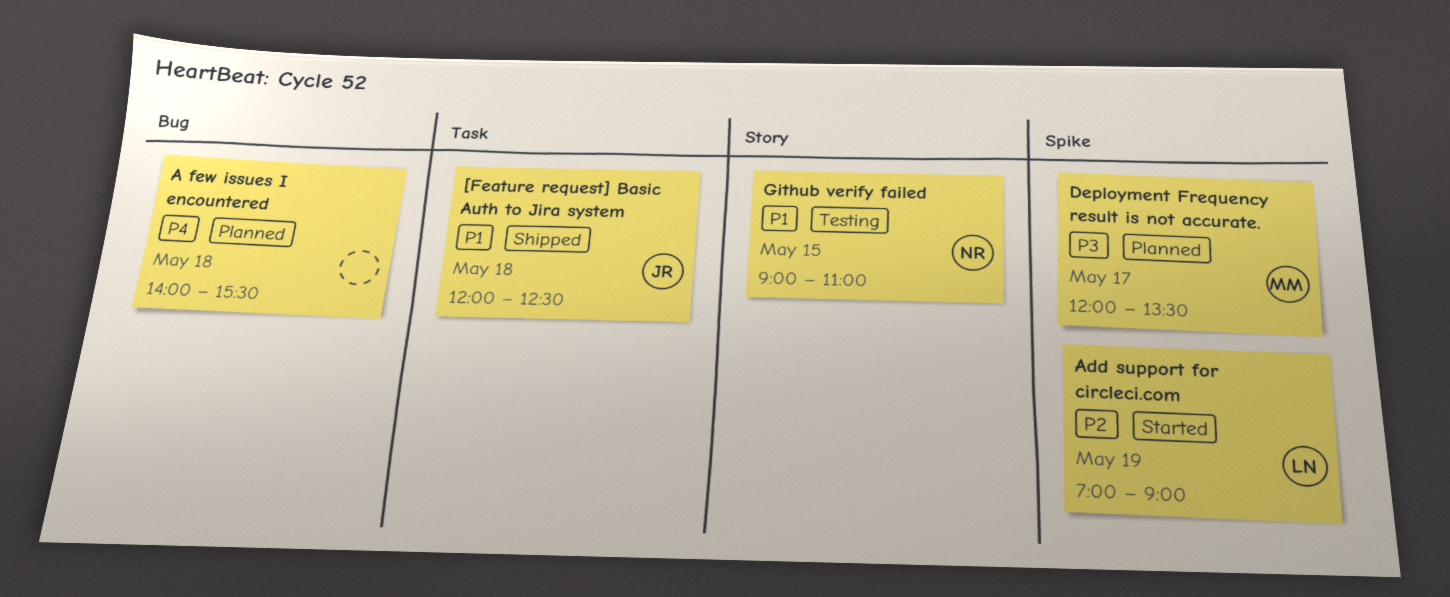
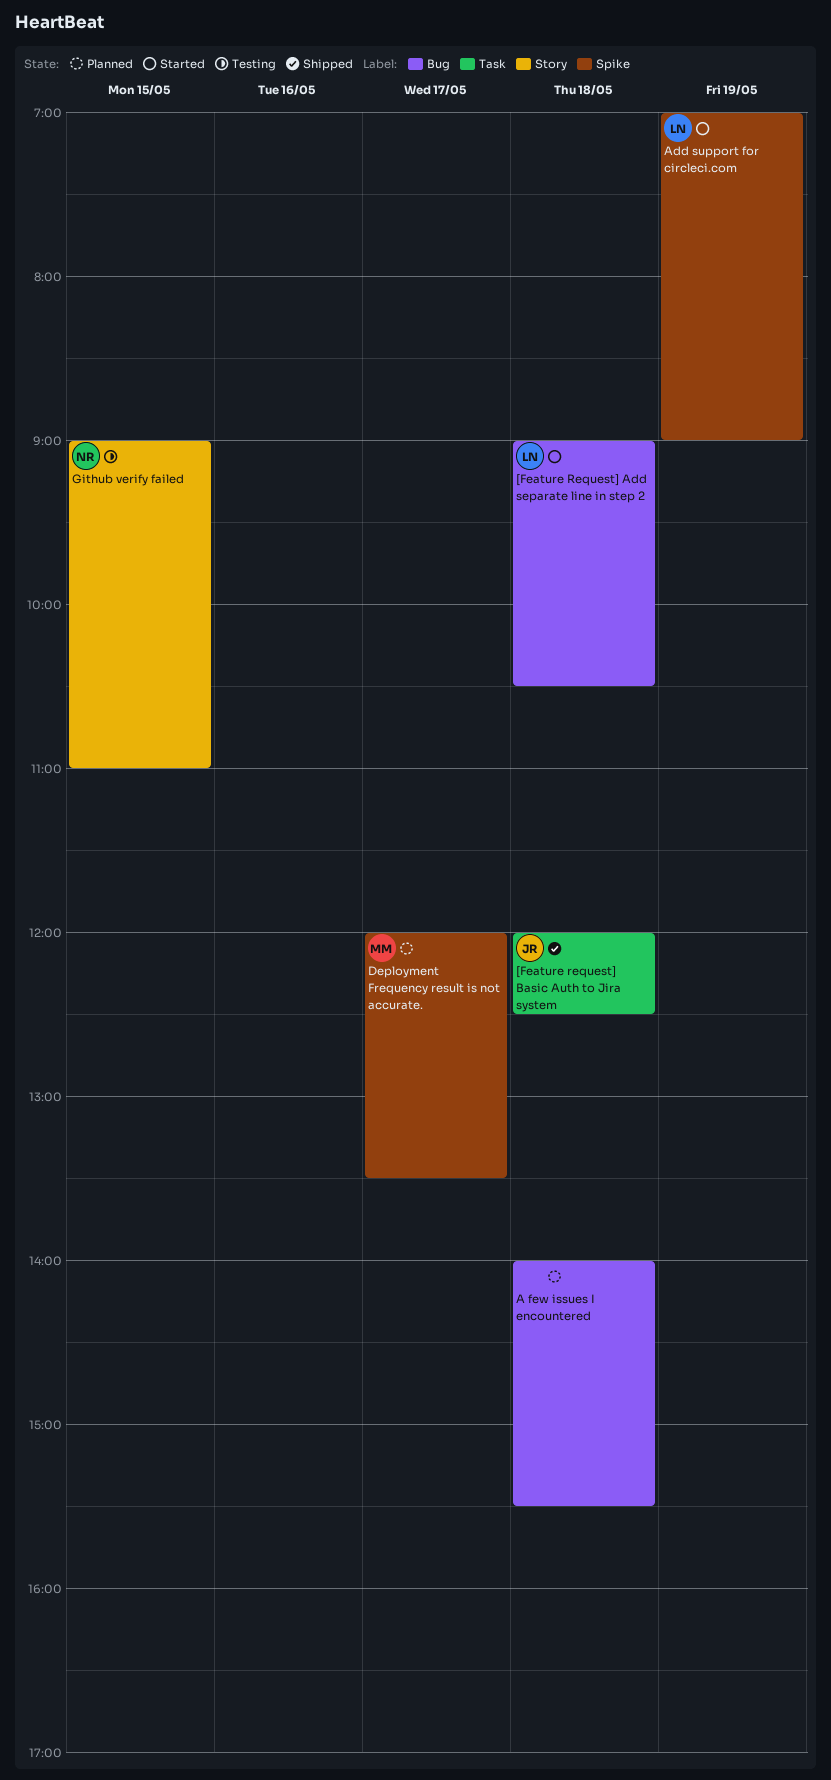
[Feature Request] Add separate line in step 2: none -> present

